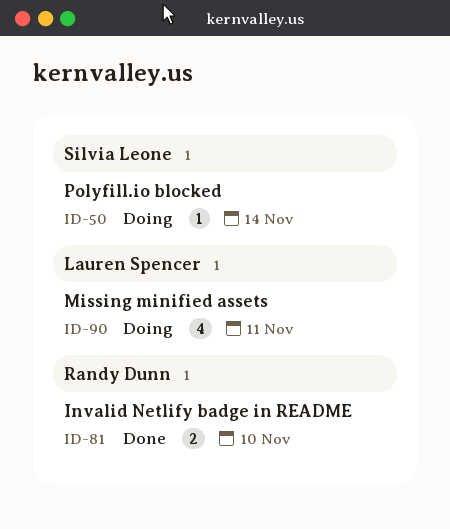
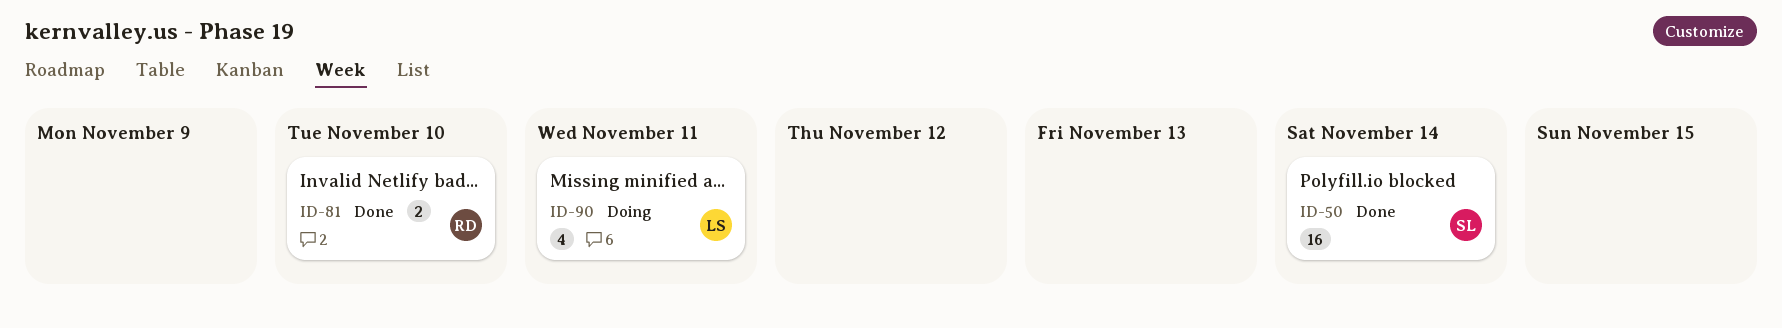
ID-50, status: Doing -> Done
ID-50, estimate: 1 -> 16

